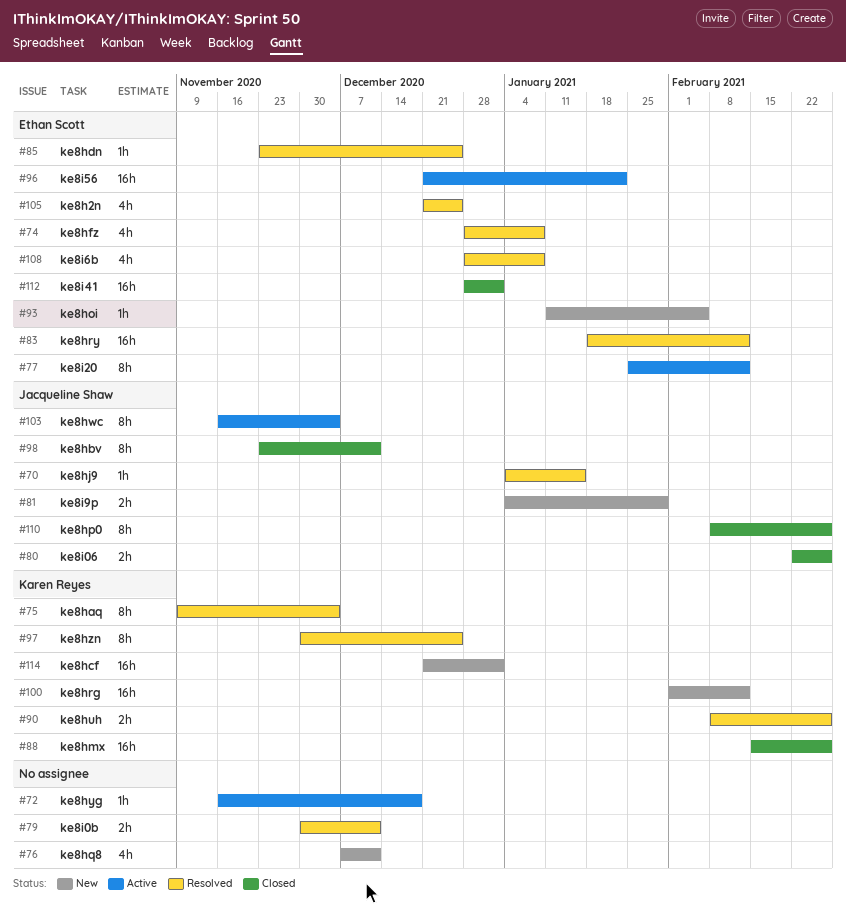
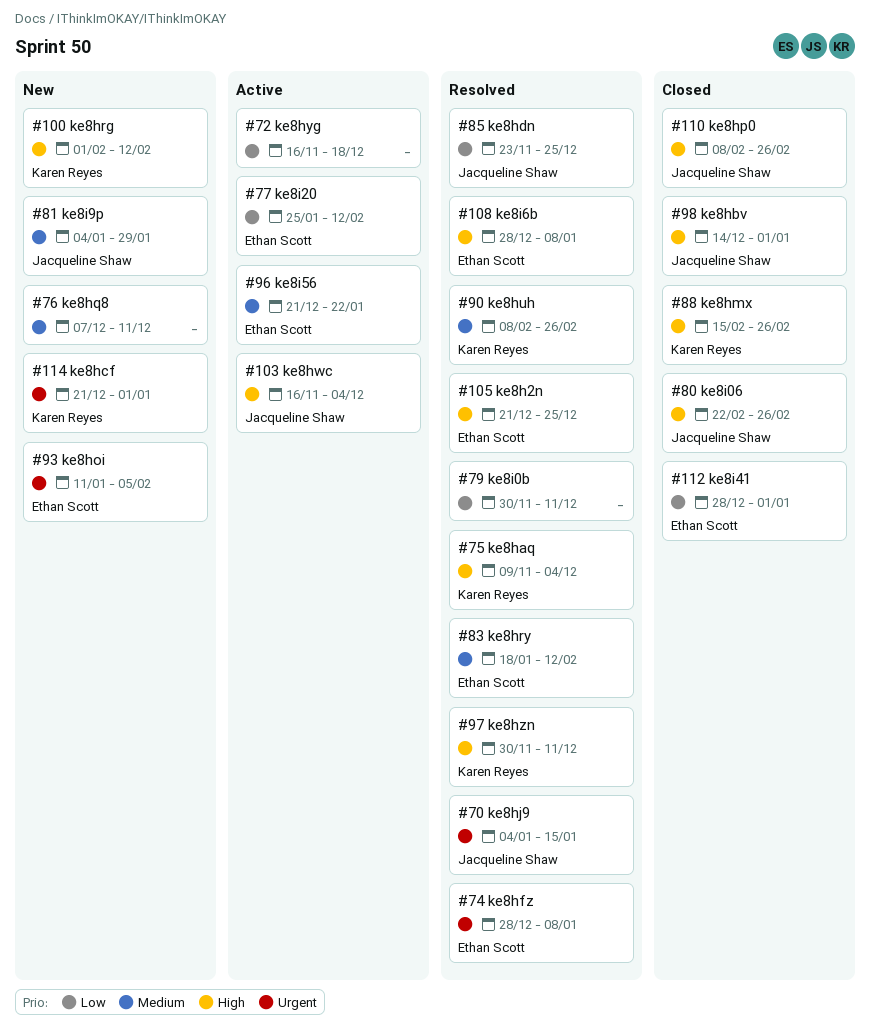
#85, owner: Ethan Scott -> Jacqueline Shaw
#97, due: Dec 25 -> Dec 11
#98, start: Nov 23 -> Dec 14
#98, due: Dec 11 -> Jan 1

